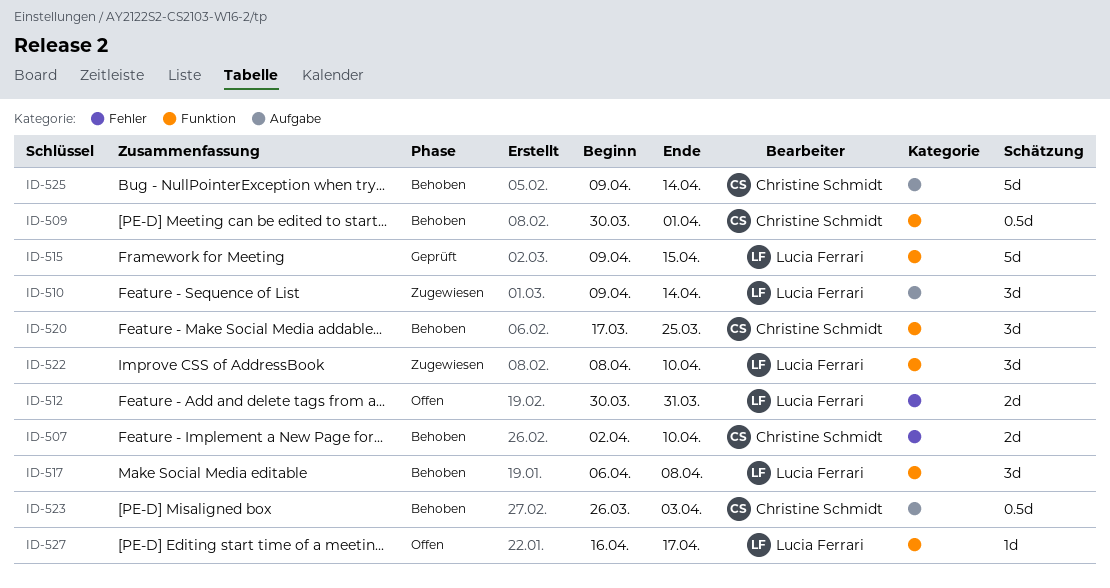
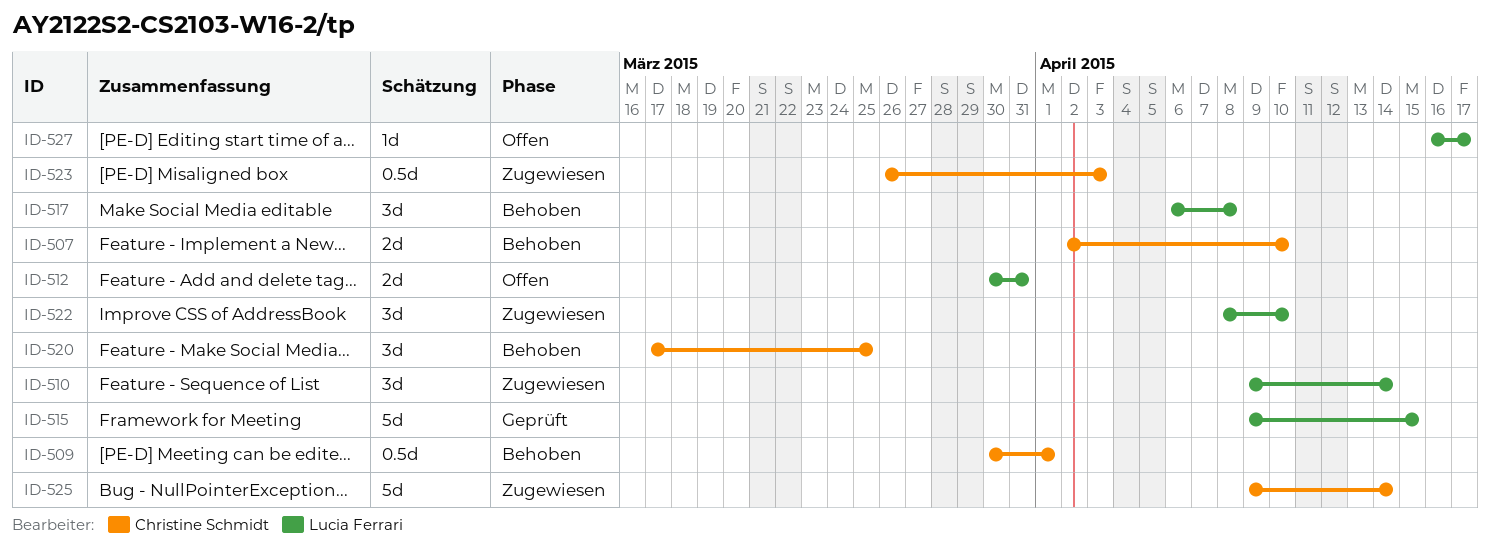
ID-523, status: Behoben -> Zugewiesen
ID-525, status: Behoben -> Zugewiesen

